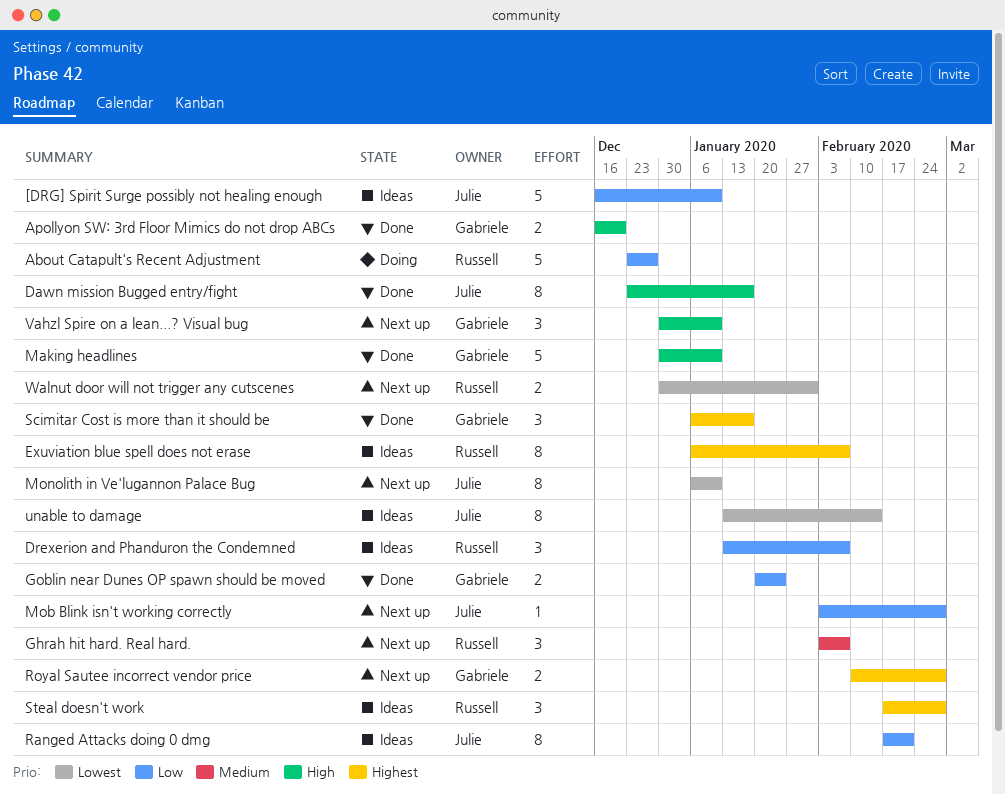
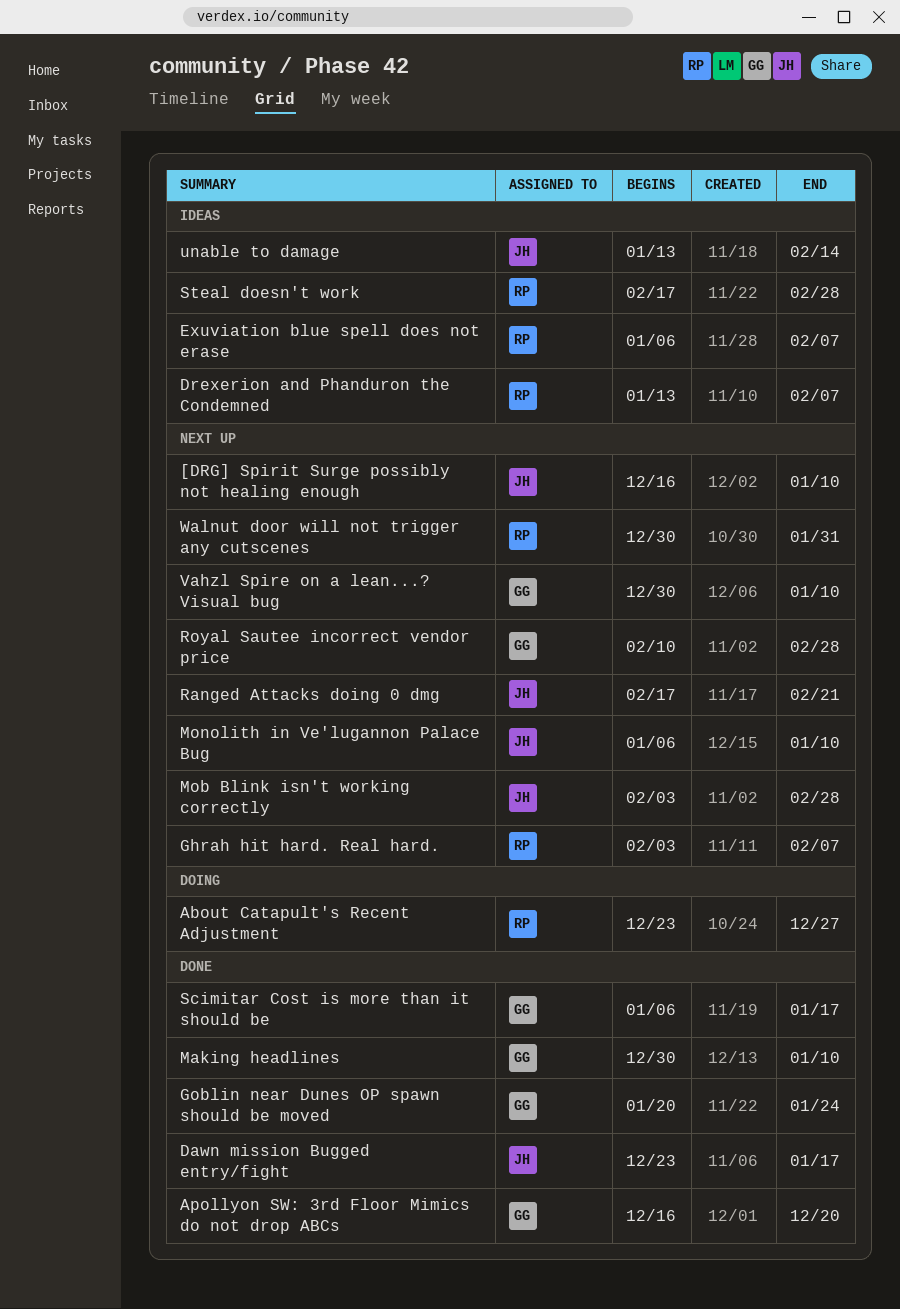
[DRG] Spirit Surge possibly not healing enough, status: Ideas -> Next up
Ranged Attacks doing 0 dmg, status: Ideas -> Next up

